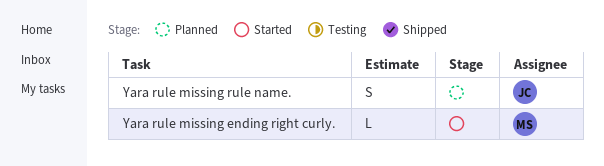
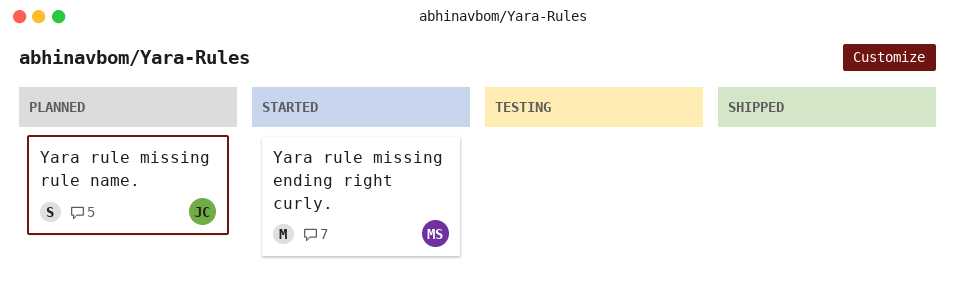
Yara rule missing ending right curly., estimate: L -> M

